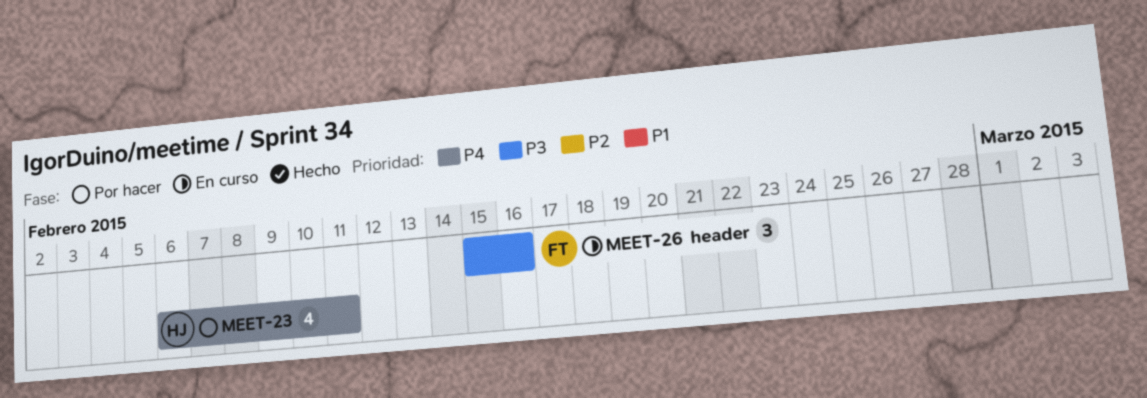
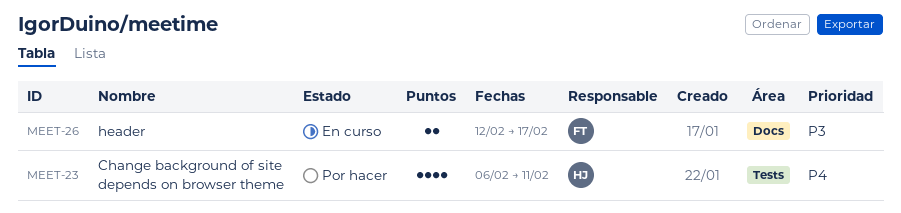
MEET-26, estimate: 3 -> 2
MEET-26, start: Feb 15 -> Feb 12
MEET-26, due: Feb 16 -> Feb 17

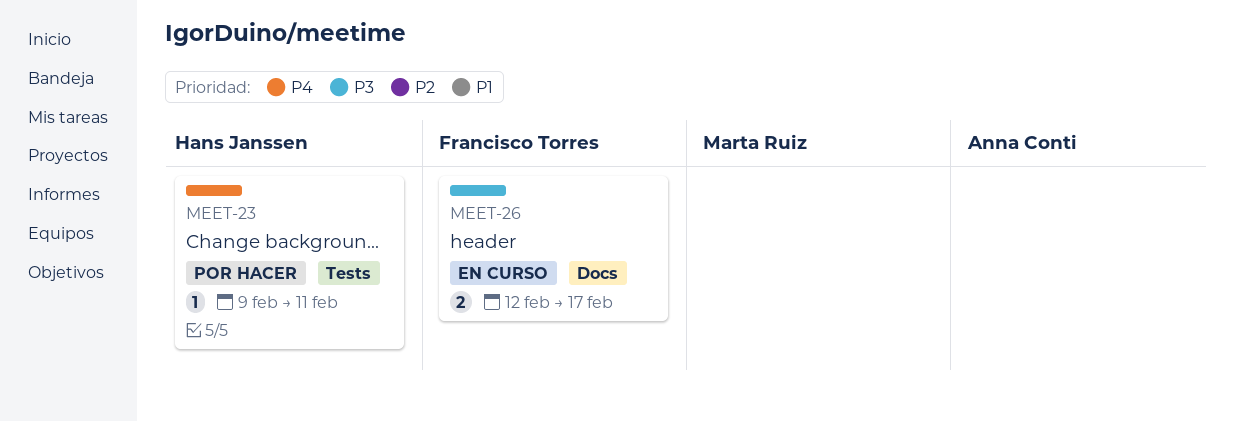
MEET-23, estimate: 4 -> 1
MEET-23, start: Feb 6 -> Feb 9

